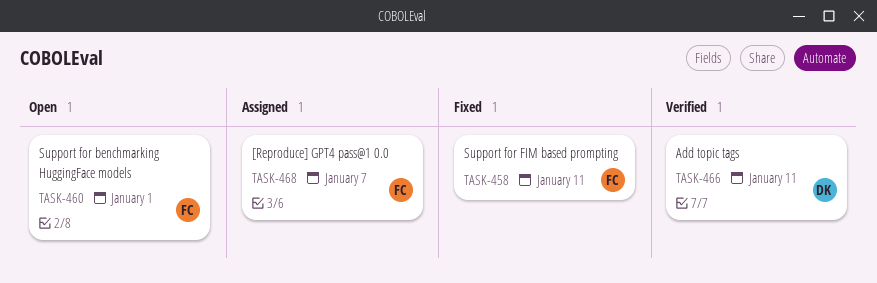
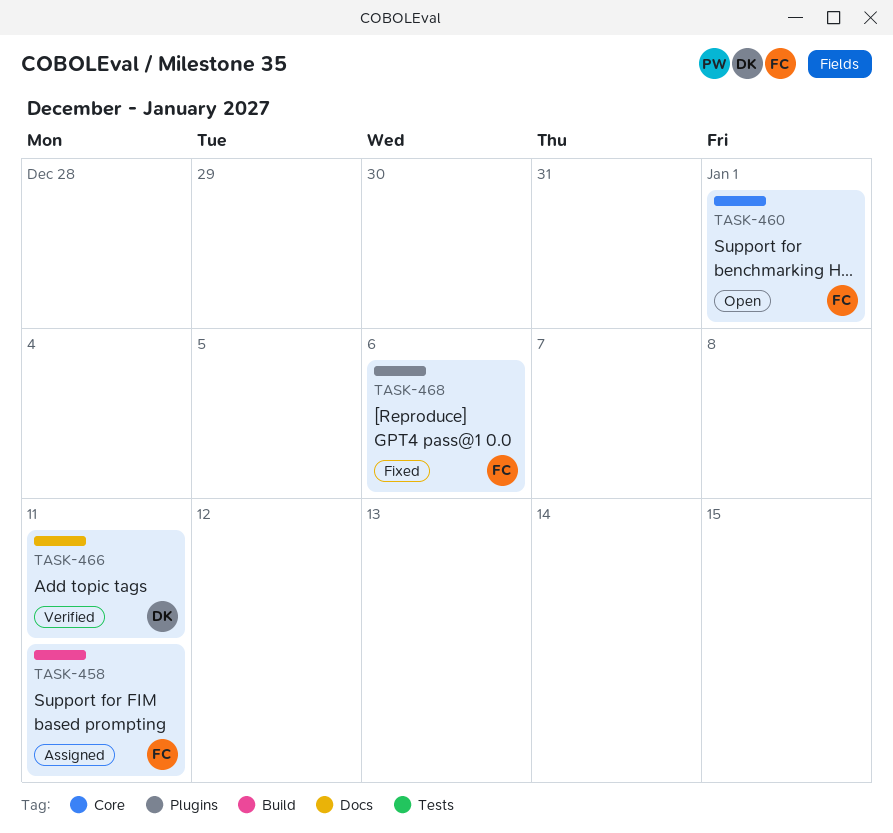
TASK-458, status: Fixed -> Assigned
TASK-468, status: Assigned -> Fixed
TASK-468, due: Jan 7 -> Jan 6

